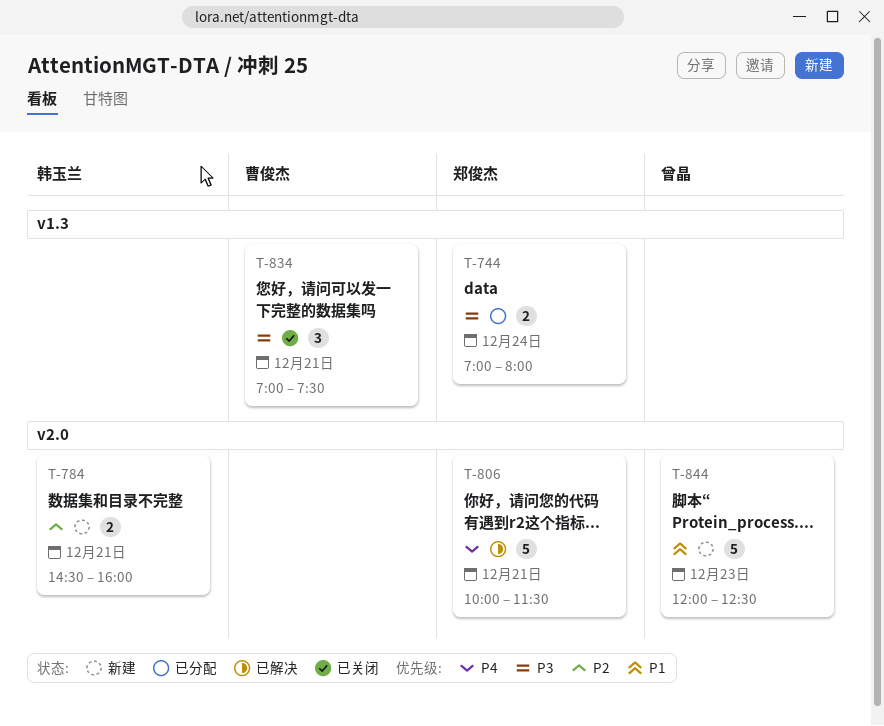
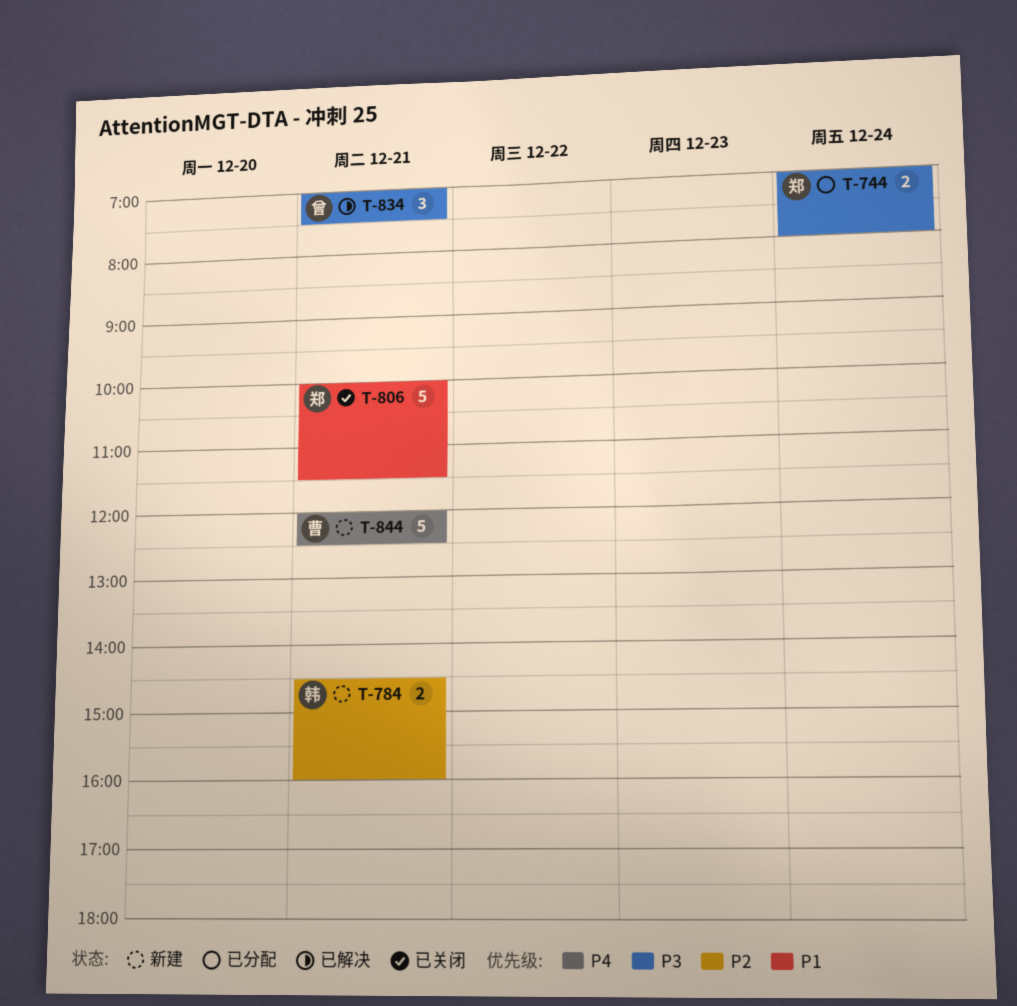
T-806, status: 已解决 -> 已关闭
T-806, priority: P4 -> P1
T-834, status: 已关闭 -> 已解决
T-834, owner: 曹俊杰 -> 曾晶
T-844, owner: 曾晶 -> 曹俊杰
T-844, priority: P1 -> P4
T-844, day: Dec 23 -> Dec 21

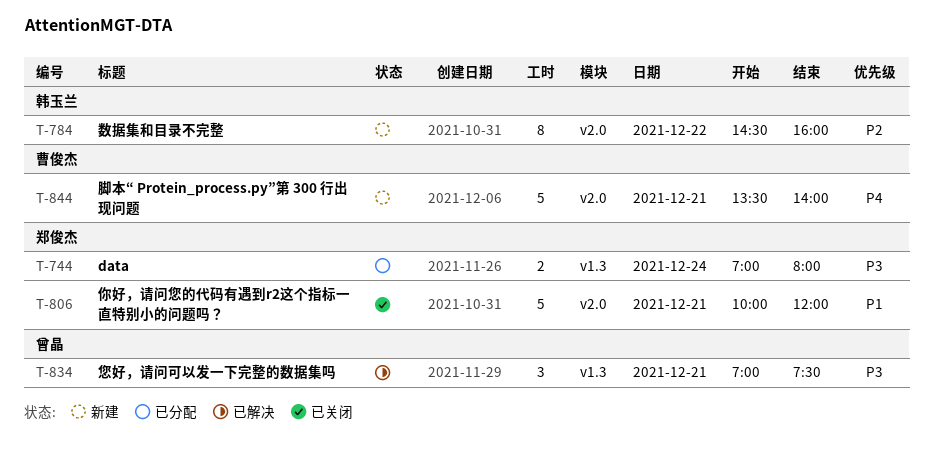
T-784, estimate: 2 -> 8
T-784, day: Dec 21 -> Dec 22
T-806, ends: 11:30 -> 12:00
T-844, begins: 12:00 -> 13:30
T-844, ends: 12:30 -> 14:00

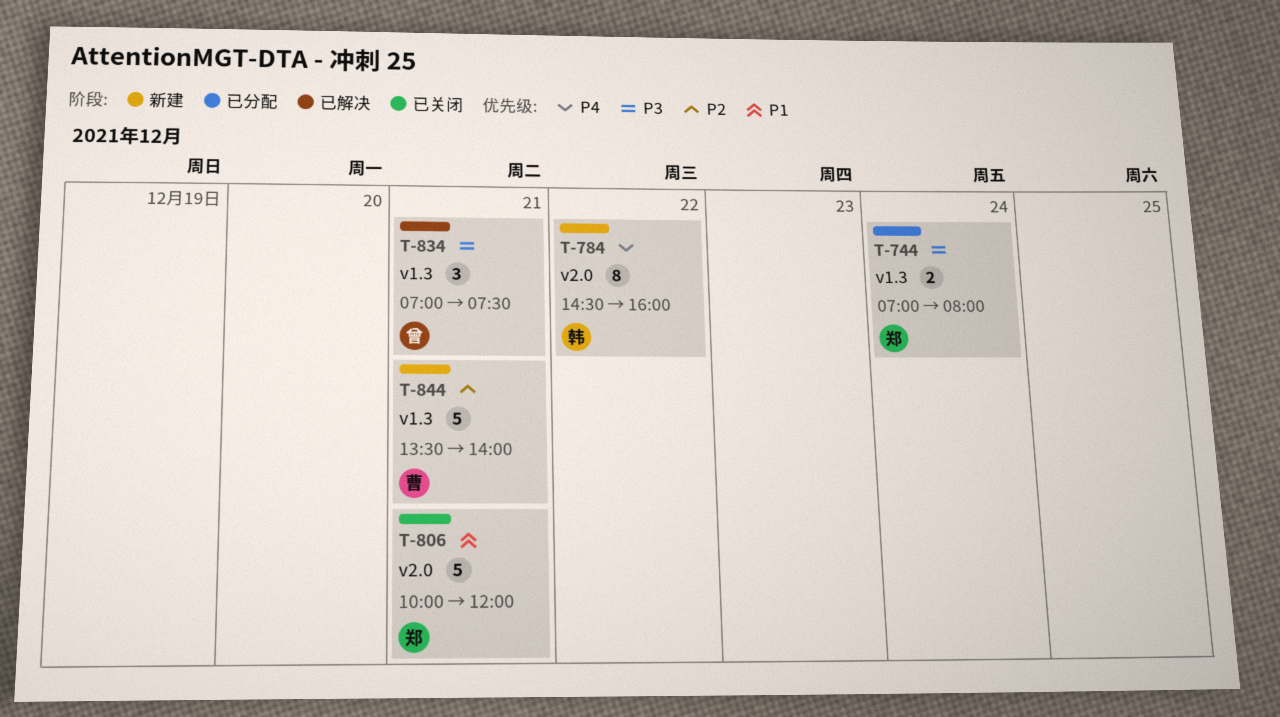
T-784, priority: P2 -> P4
T-844, priority: P4 -> P2
T-844, label: v2.0 -> v1.3

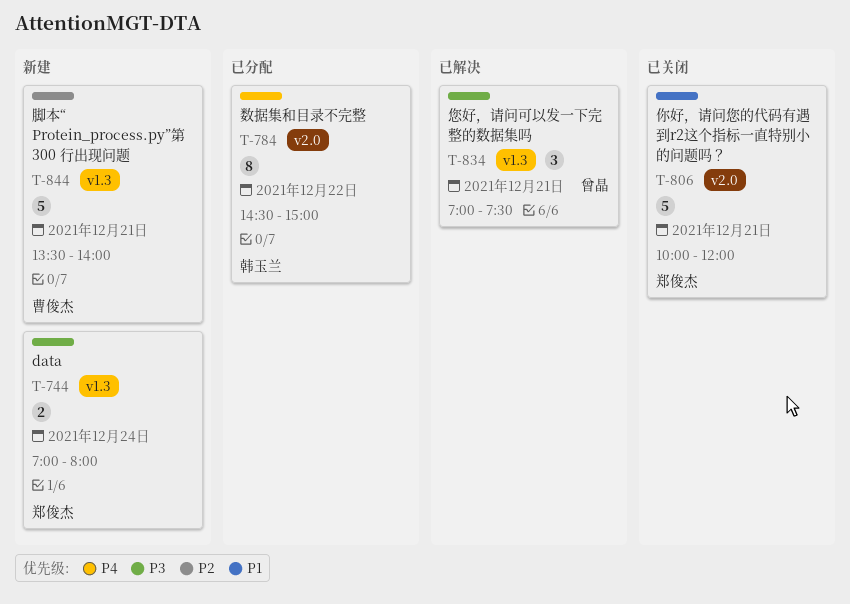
T-744, status: 已分配 -> 新建
T-784, status: 新建 -> 已分配
T-784, ends: 16:00 -> 15:00

